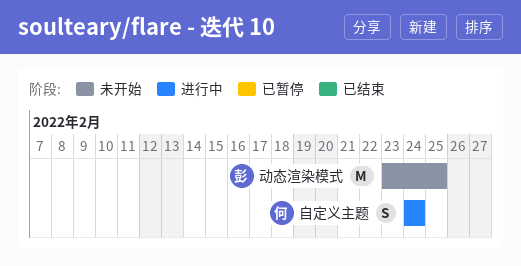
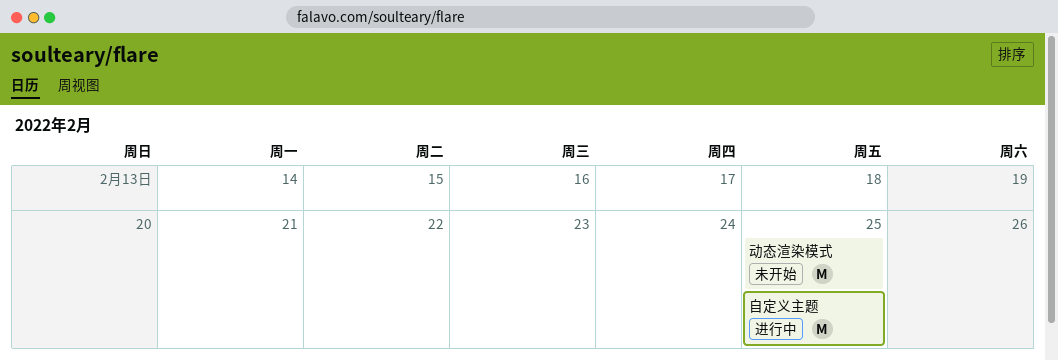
自定义主题, estimate: S -> M
自定义主题, due: Feb 24 -> Feb 25

